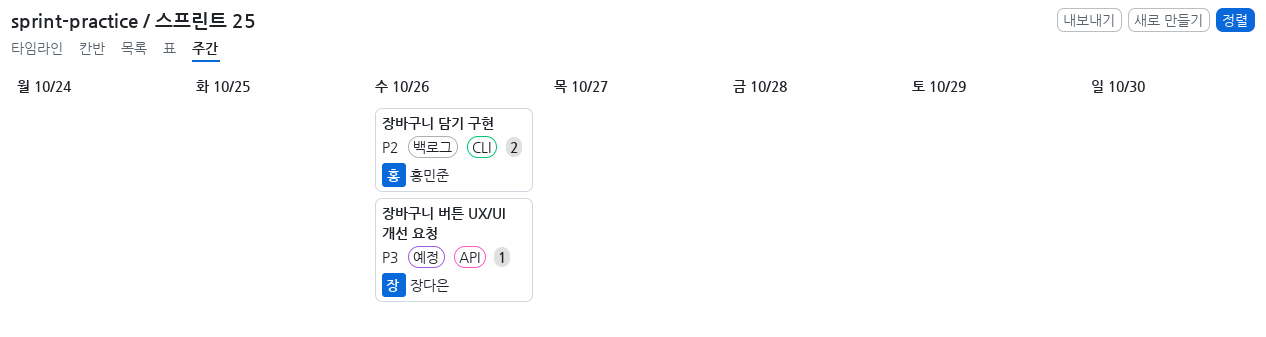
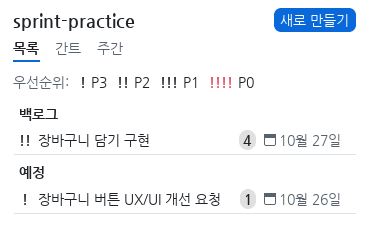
장바구니 담기 구현, estimate: 2 -> 4
장바구니 담기 구현, due: Oct 26 -> Oct 27

